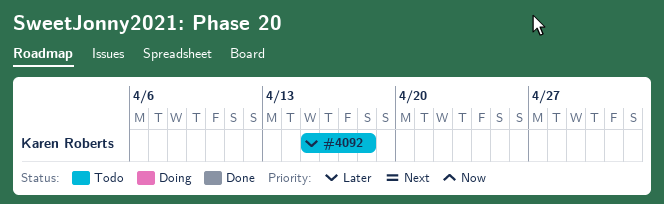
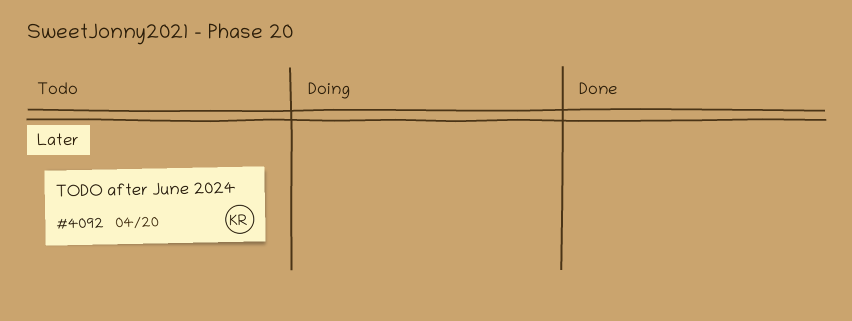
#4092, due: Apr 18 -> Apr 20

